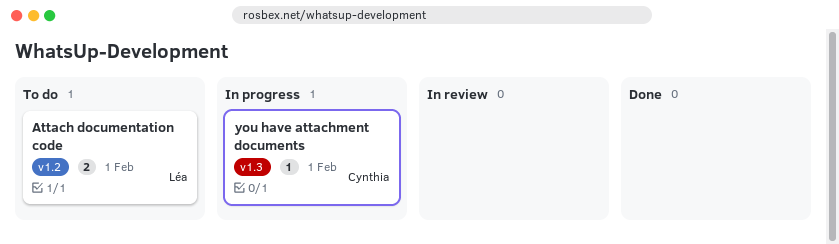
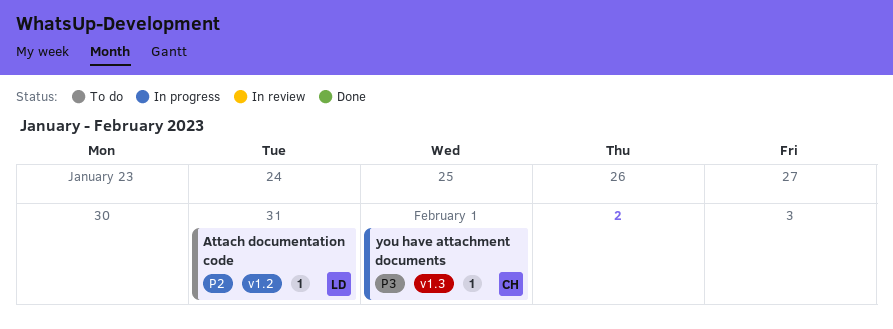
Attach documentation code, estimate: 2 -> 1
Attach documentation code, due: Feb 1 -> Jan 31

